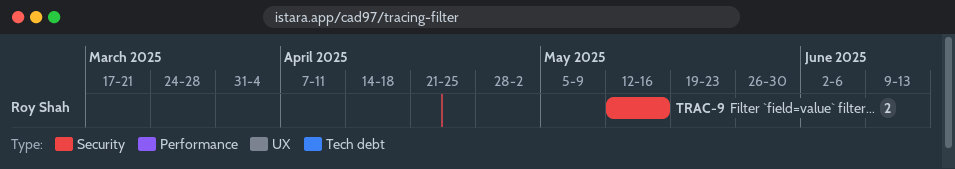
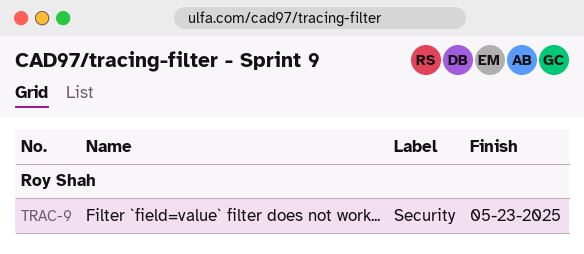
TRAC-9, due: May 16 -> May 23

